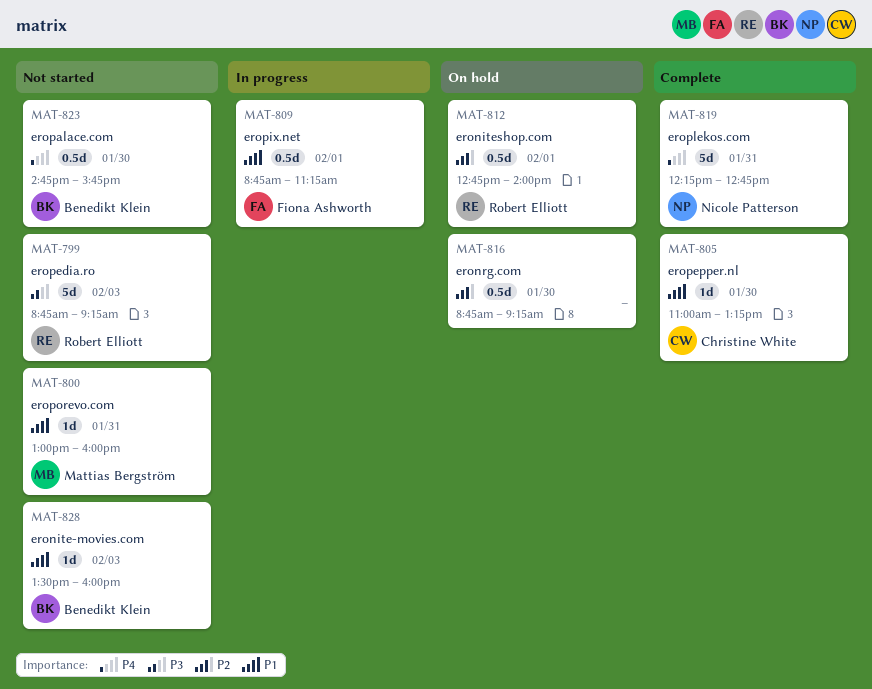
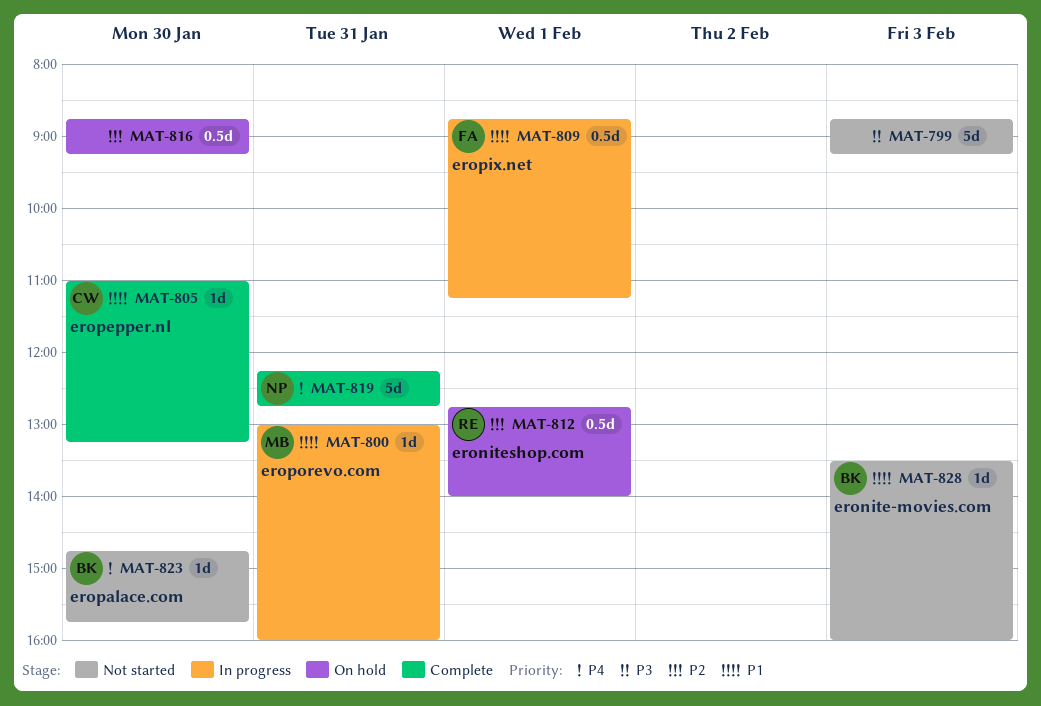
MAT-799, owner: Robert Elliott -> none
MAT-800, status: Not started -> In progress
MAT-823, estimate: 0.5d -> 1d

